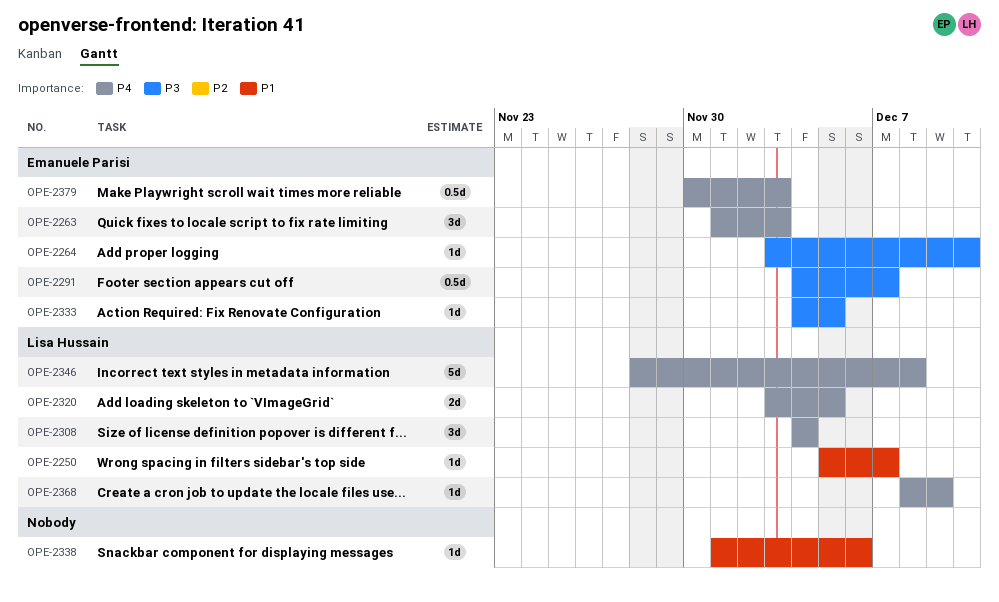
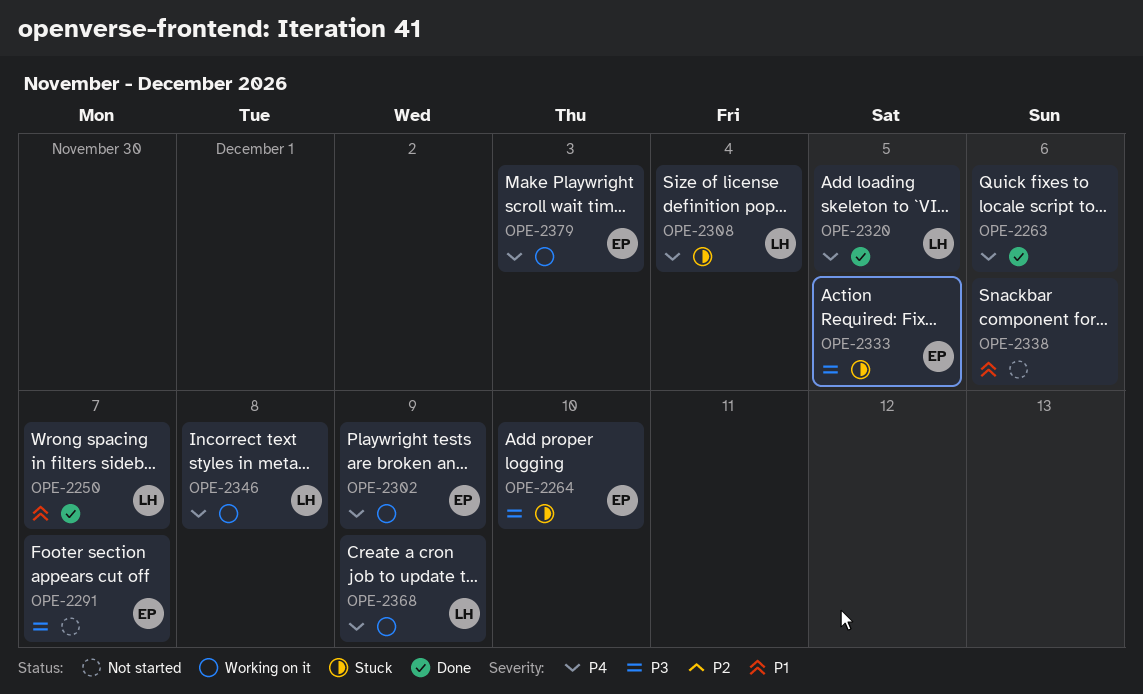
OPE-2263, owner: Emanuele Parisi -> none
OPE-2263, due: Dec 3 -> Dec 6
OPE-2302: none -> present

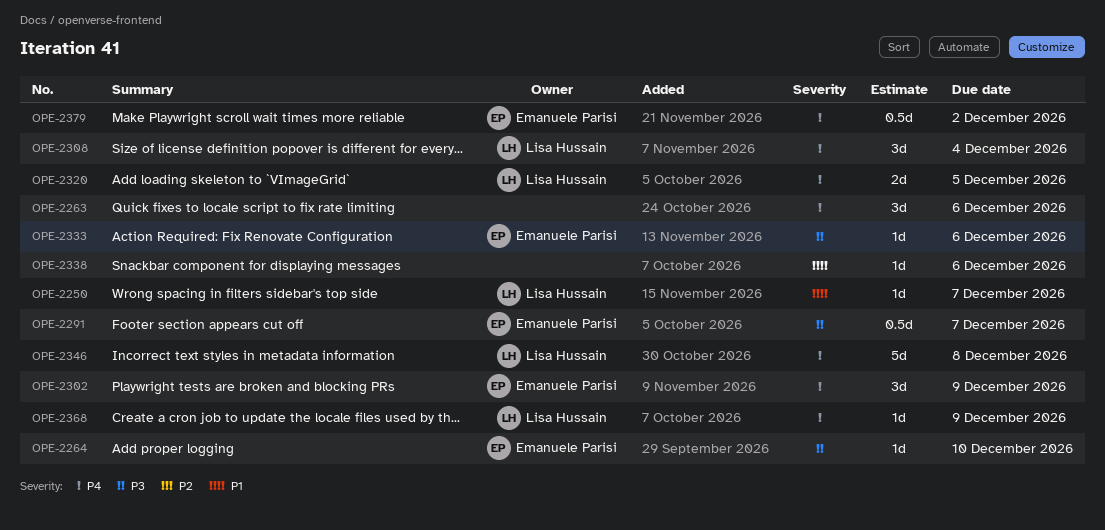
OPE-2333, due: Dec 5 -> Dec 6
OPE-2379, due: Dec 3 -> Dec 2

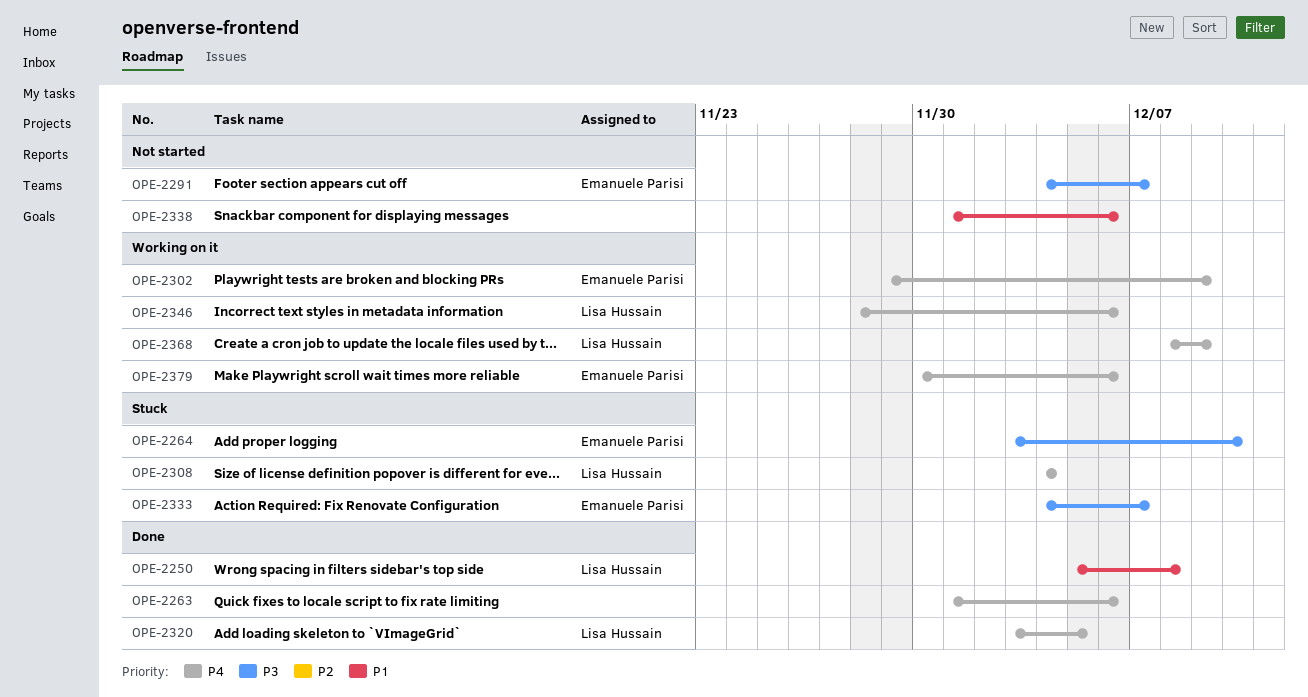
OPE-2250, due: Dec 7 -> Dec 8
OPE-2333, due: Dec 6 -> Dec 7
OPE-2346, due: Dec 8 -> Dec 6
OPE-2379, due: Dec 2 -> Dec 6

